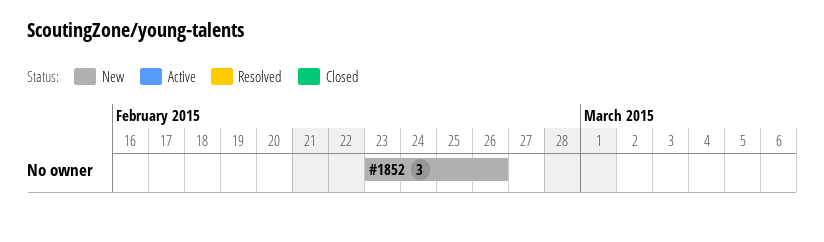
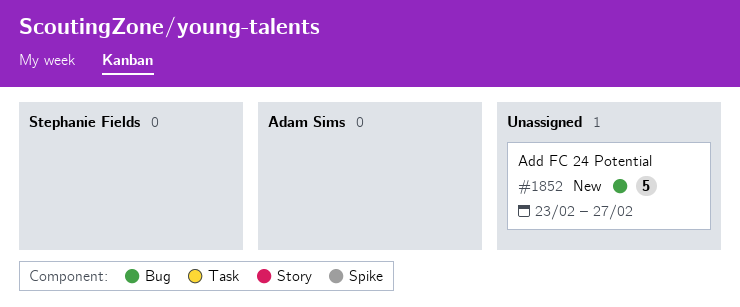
#1852, estimate: 3 -> 5
#1852, due: Feb 26 -> Feb 27

